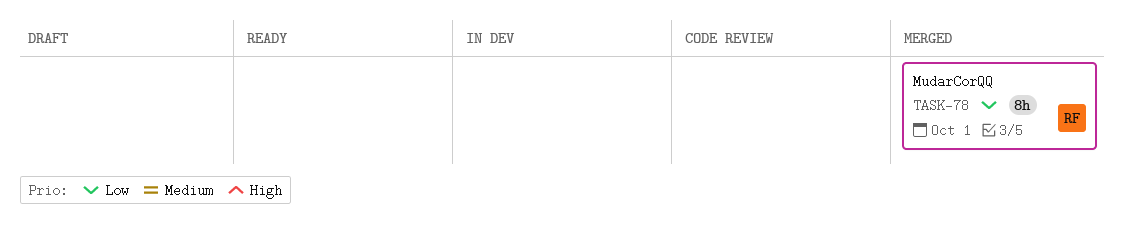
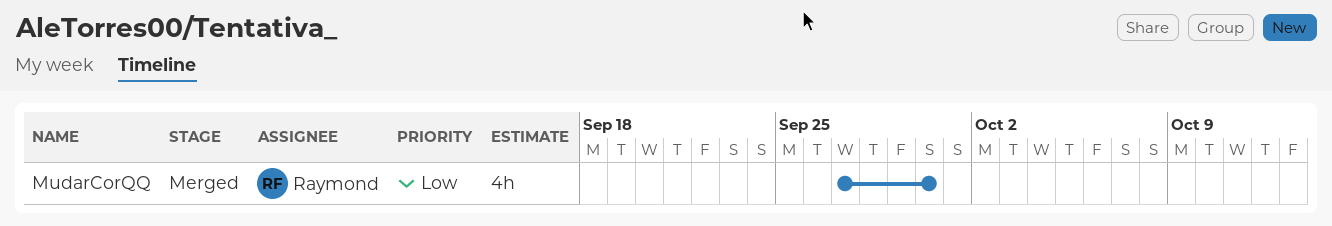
MudarCorQQ, estimate: 8h -> 4h
MudarCorQQ, due: Oct 1 -> Sep 30

